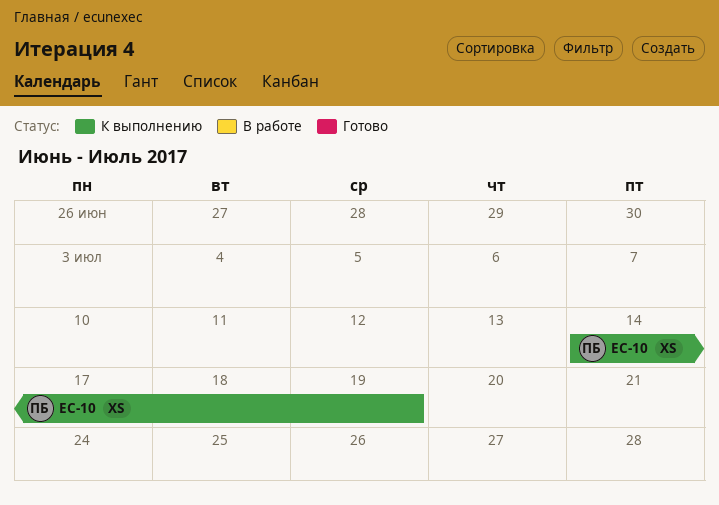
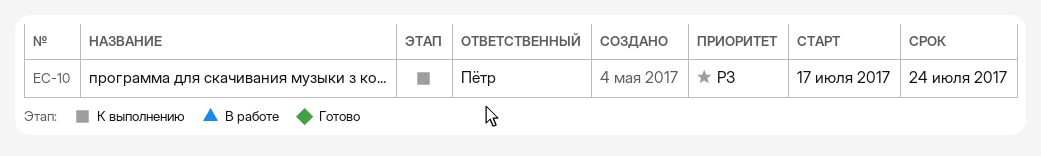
EC-10, start: Jul 14 -> Jul 17
EC-10, due: Jul 19 -> Jul 24

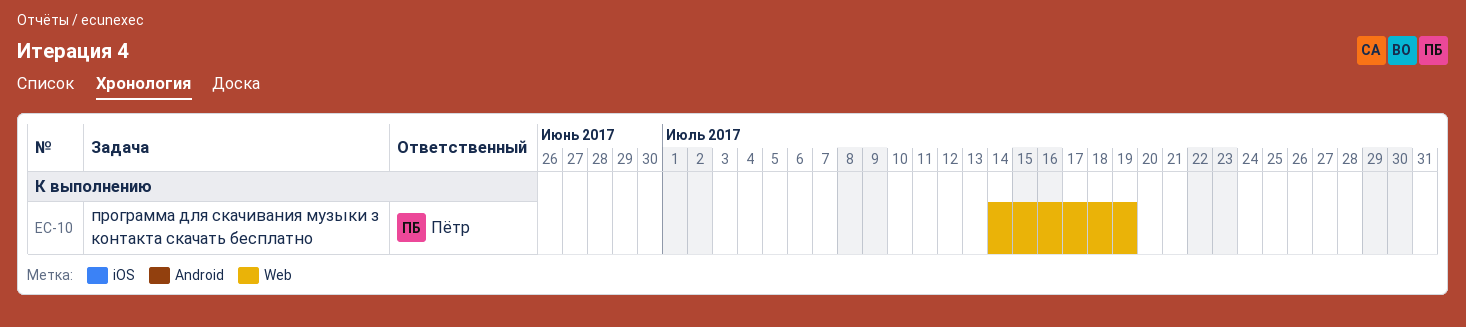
EC-10, start: Jul 17 -> Jul 14
EC-10, due: Jul 24 -> Jul 19

